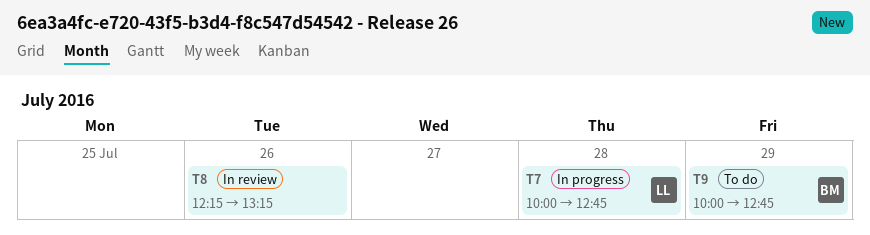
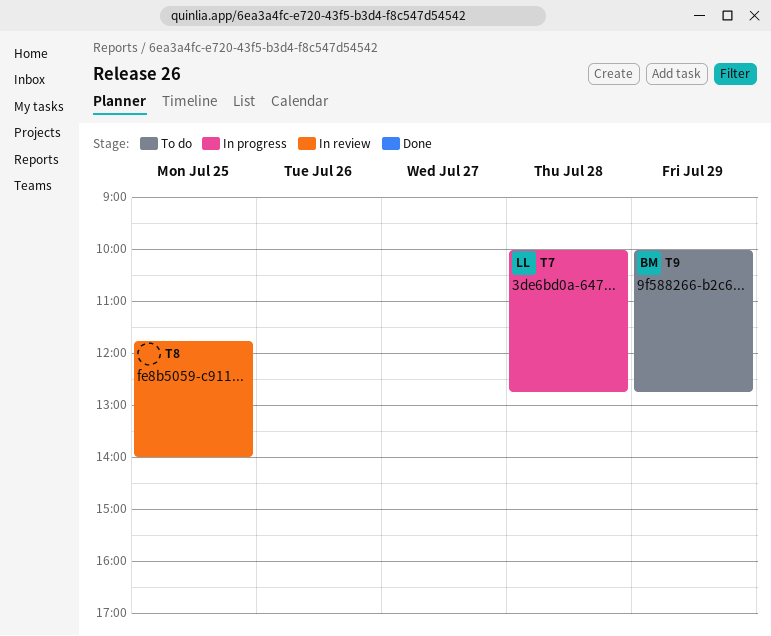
T8, day: Jul 26 -> Jul 25
T8, begins: 12:15 -> 11:45
T8, ends: 13:15 -> 14:00

